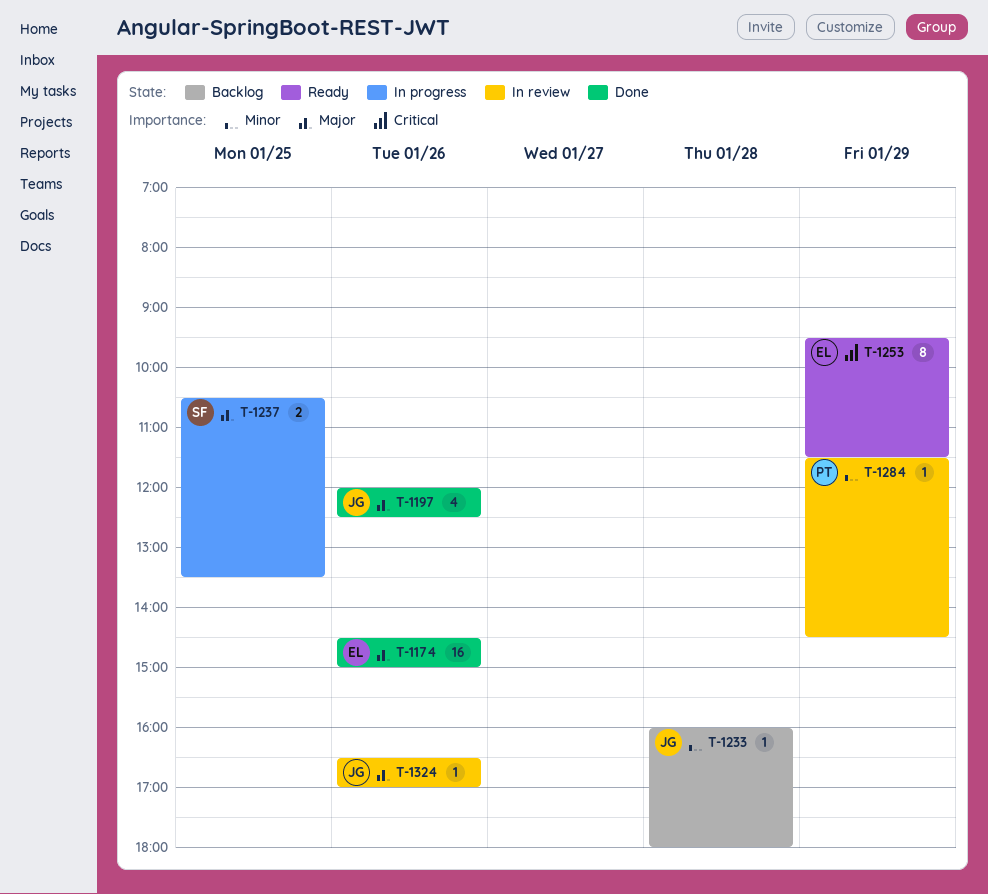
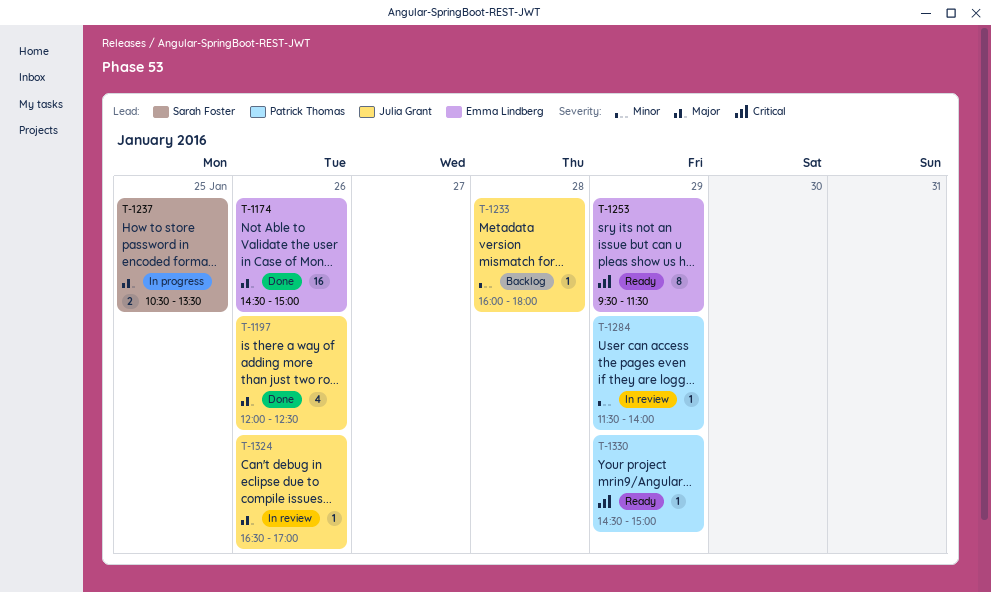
T-1284, ends: 14:30 -> 14:00
T-1330: none -> present

